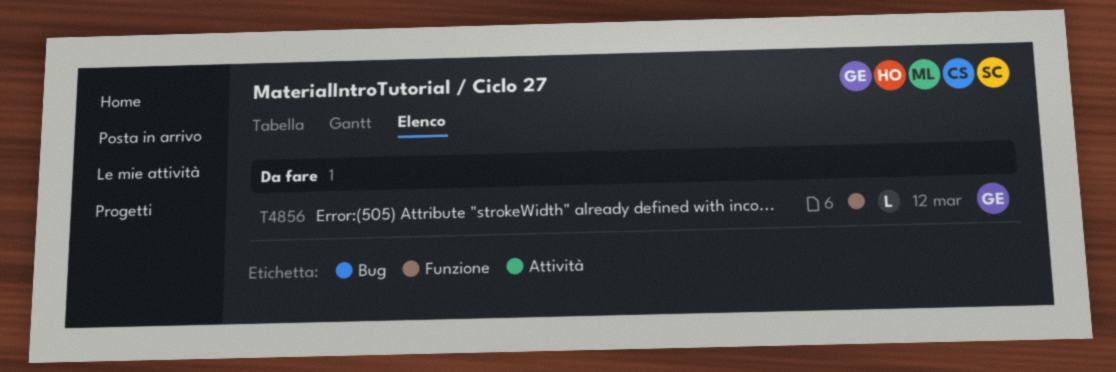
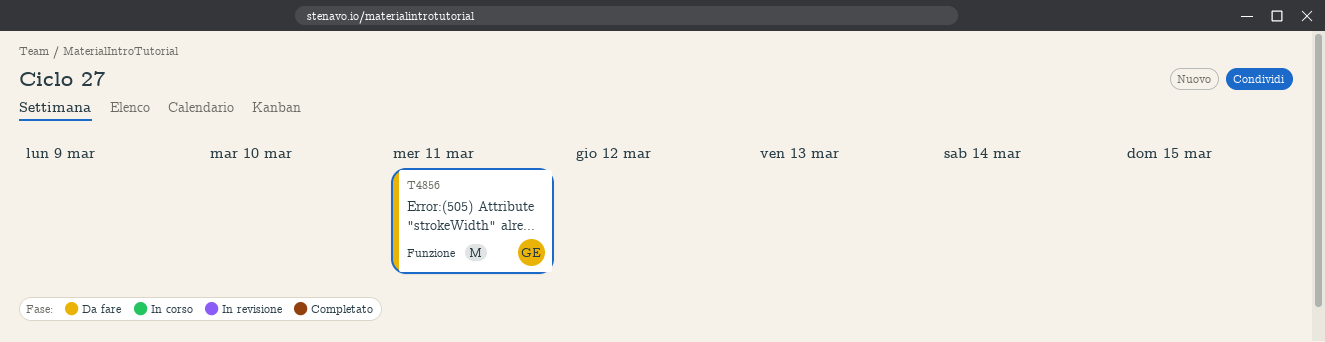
T4856, estimate: L -> M
T4856, due: Mar 12 -> Mar 11

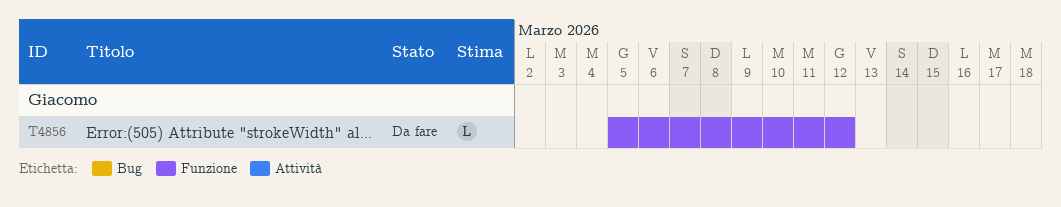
T4856, estimate: M -> L
T4856, due: Mar 11 -> Mar 12

